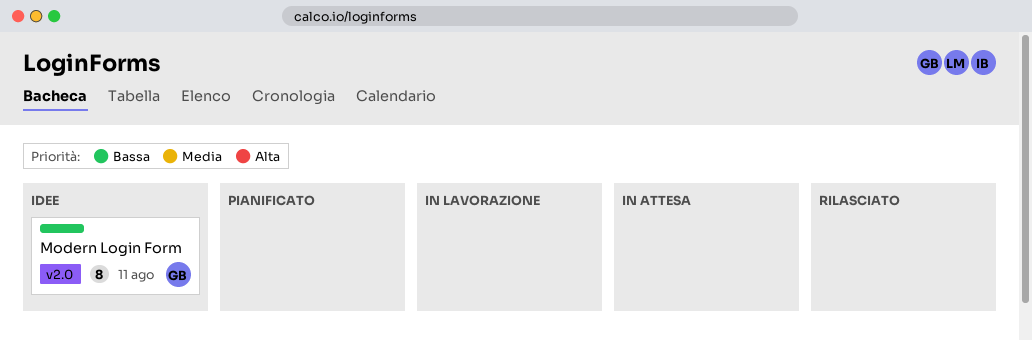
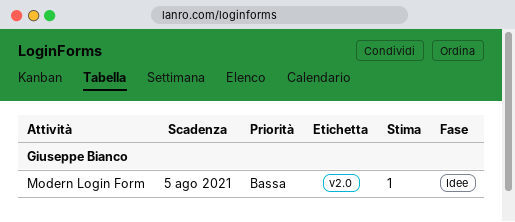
Modern Login Form, estimate: 8 -> 1
Modern Login Form, due: Aug 11 -> Aug 5

